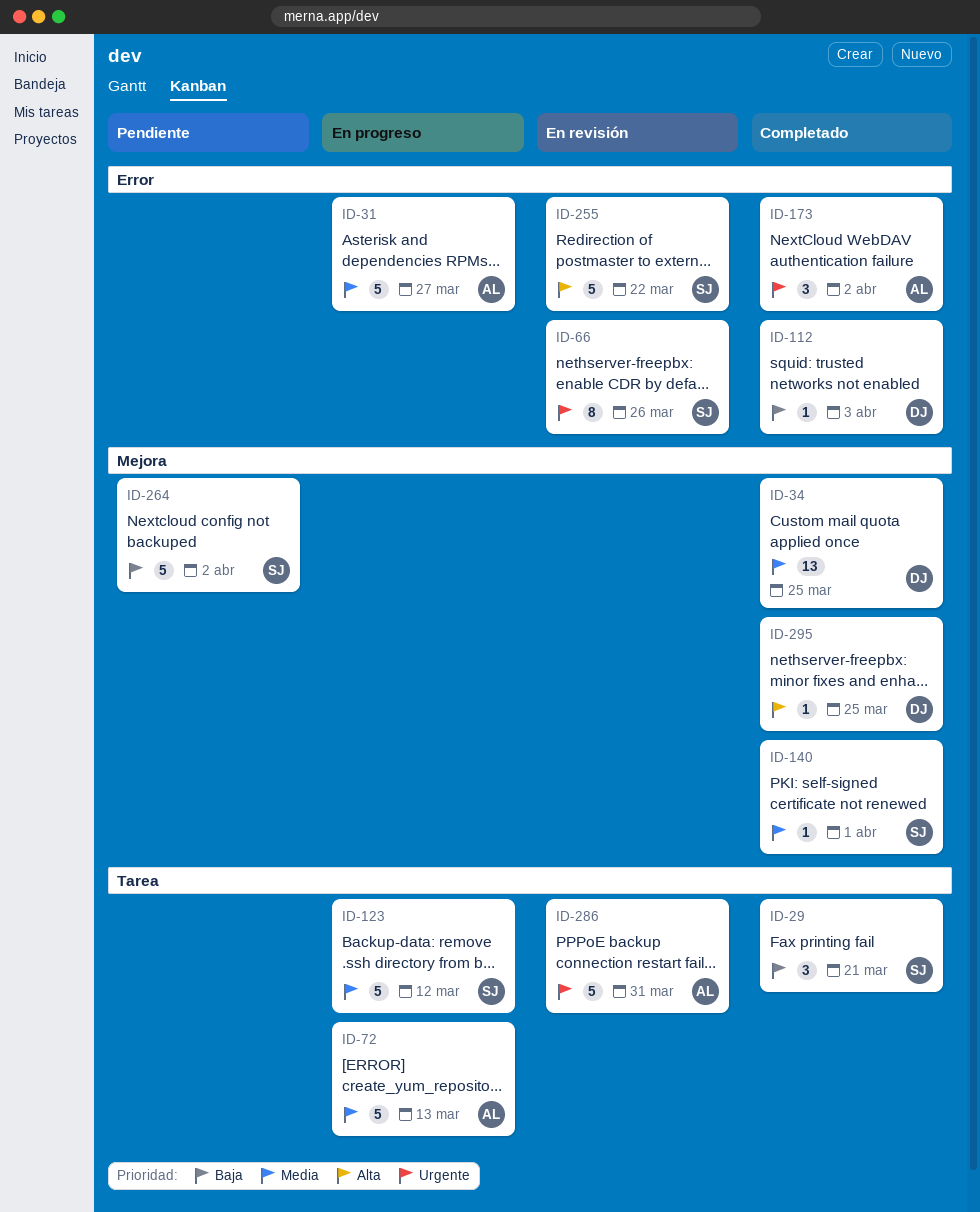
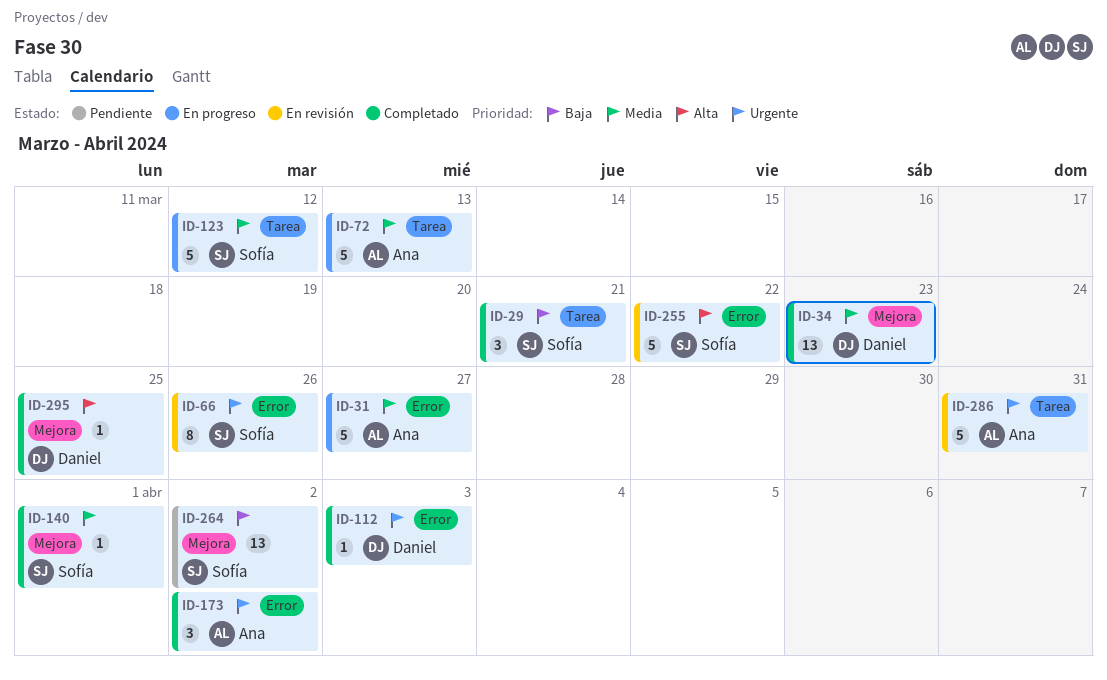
ID-34, due: Mar 25 -> Mar 23
ID-112, priority: Baja -> Urgente
ID-264, estimate: 5 -> 13

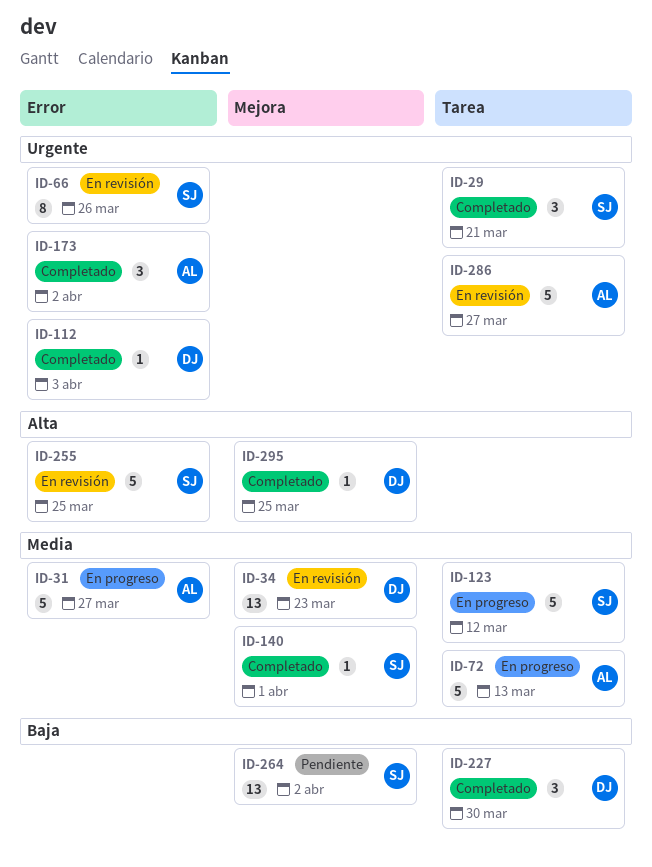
ID-29, priority: Baja -> Urgente
ID-34, status: Completado -> En revisión
ID-227: none -> present
ID-255, due: Mar 22 -> Mar 25
ID-286, due: Mar 31 -> Mar 27

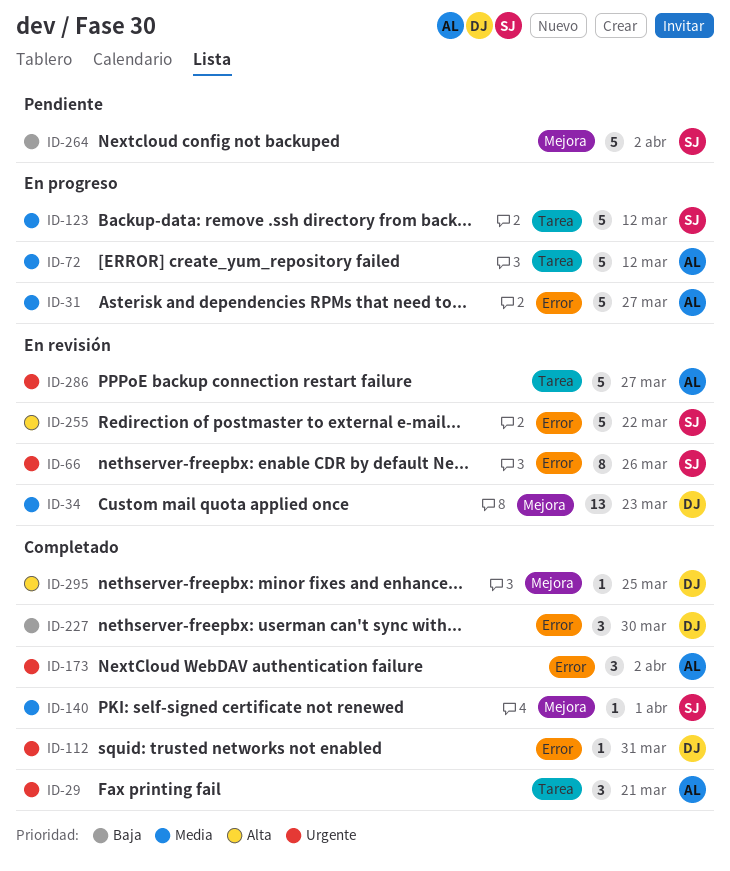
ID-29, owner: SJ -> AL
ID-72, due: Mar 13 -> Mar 12
ID-112, due: Apr 3 -> Mar 31
ID-227, label: Tarea -> Error
ID-255, due: Mar 25 -> Mar 22
ID-264, estimate: 13 -> 5

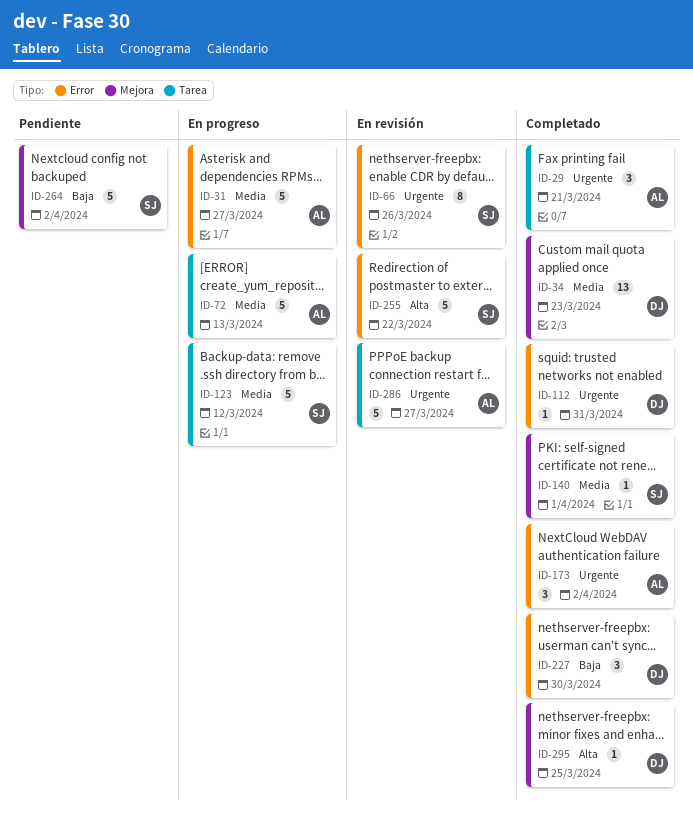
ID-34, status: En revisión -> Completado
ID-72, due: Mar 12 -> Mar 13

